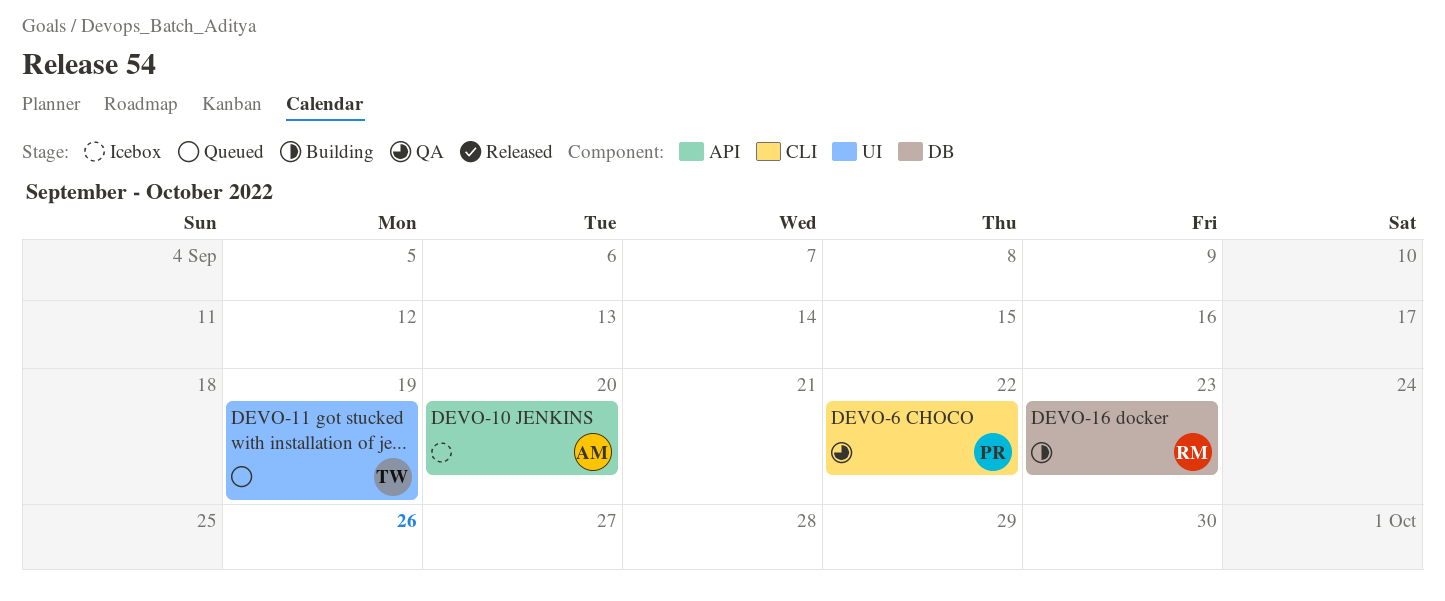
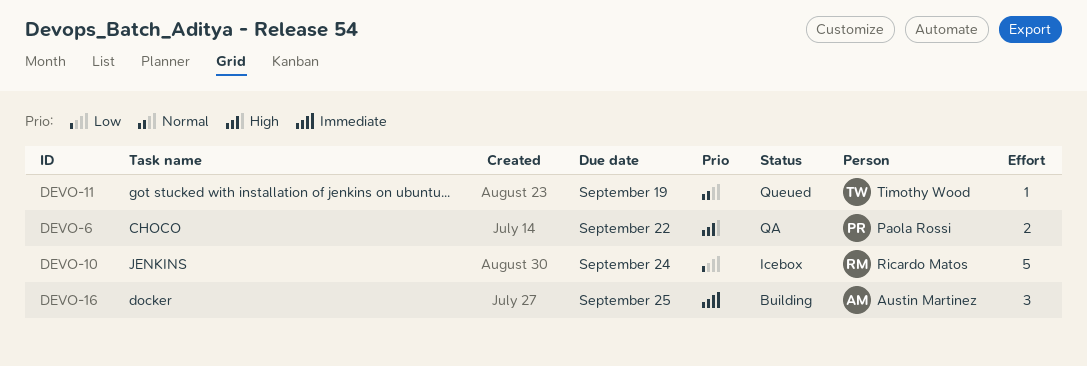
DEVO-10, owner: Austin Martinez -> Ricardo Matos
DEVO-10, due: Sep 20 -> Sep 24
DEVO-16, owner: Ricardo Matos -> Austin Martinez
DEVO-16, due: Sep 23 -> Sep 25

